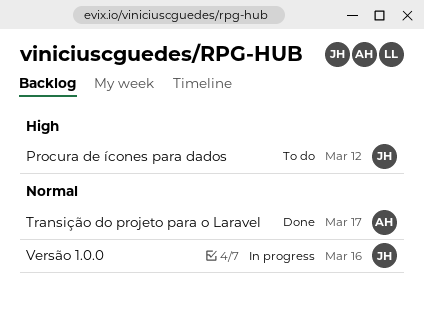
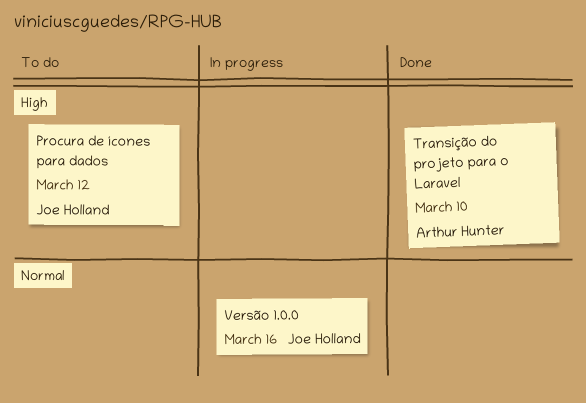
Transição do projeto para o Laravel, priority: Normal -> High
Transição do projeto para o Laravel, due: Mar 17 -> Mar 10

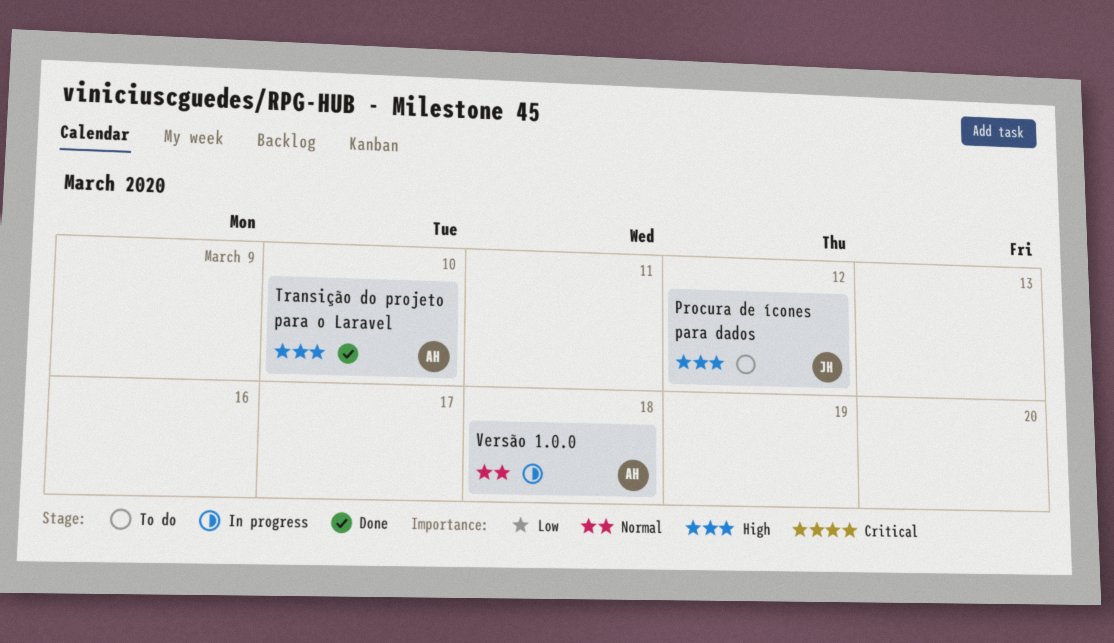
Versão 1.0.0, owner: Joe Holland -> Arthur Hunter
Versão 1.0.0, due: Mar 16 -> Mar 18

